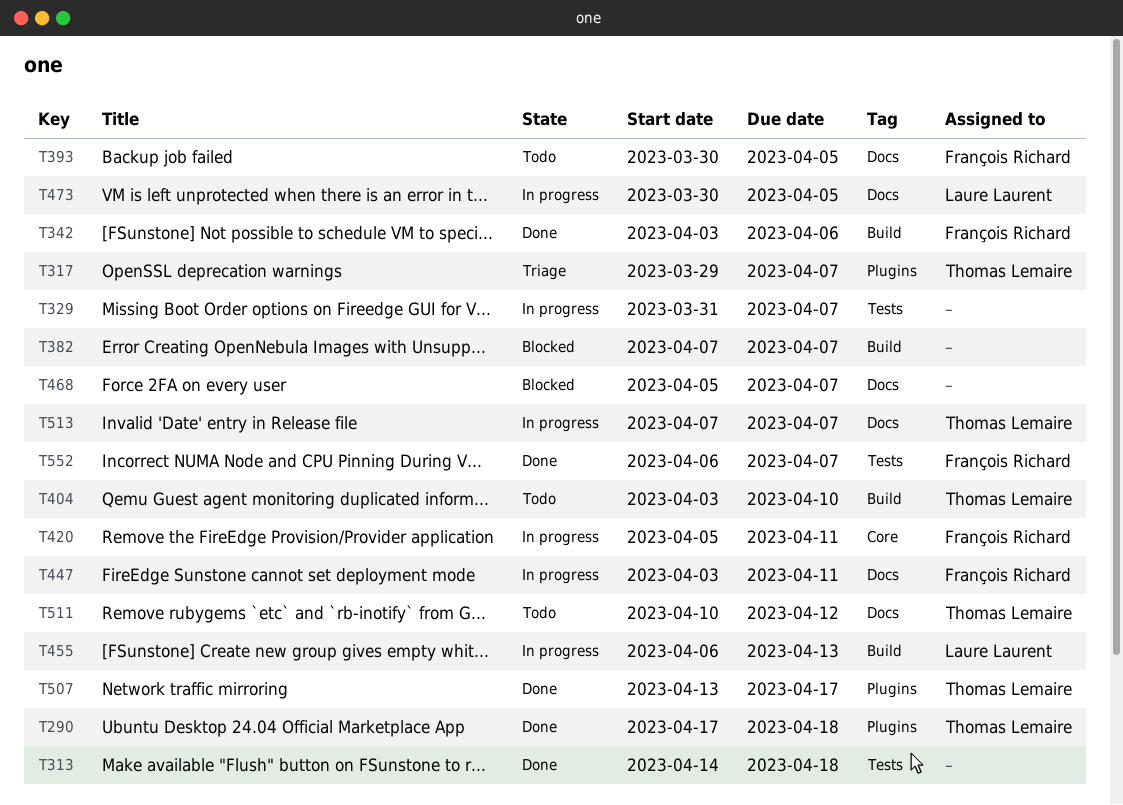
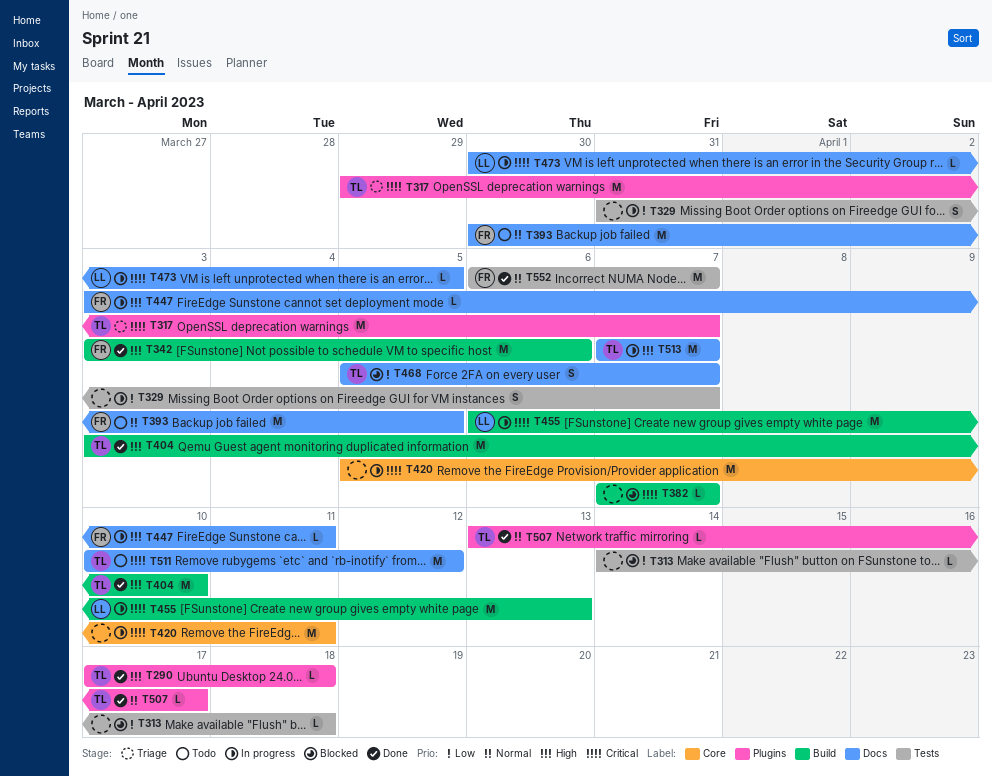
T313, status: Done -> Blocked
T404, status: Todo -> Done
T420, owner: François Richard -> none
T468, owner: none -> Thomas Lemaire

